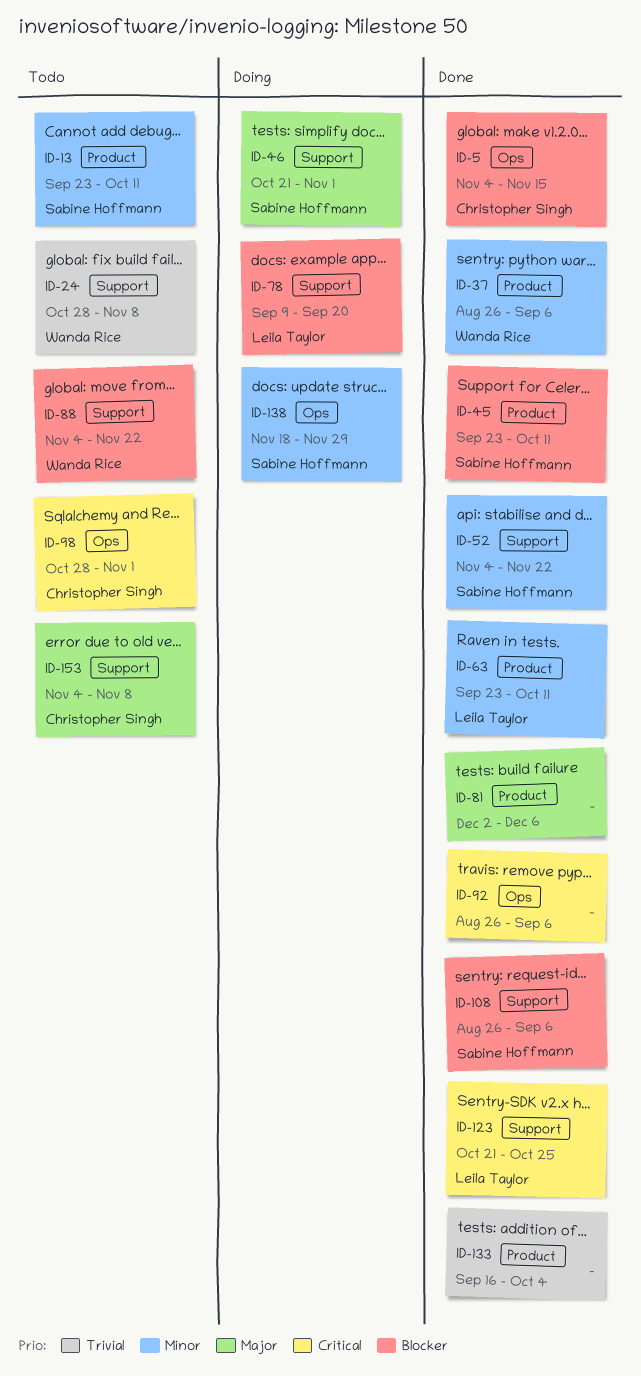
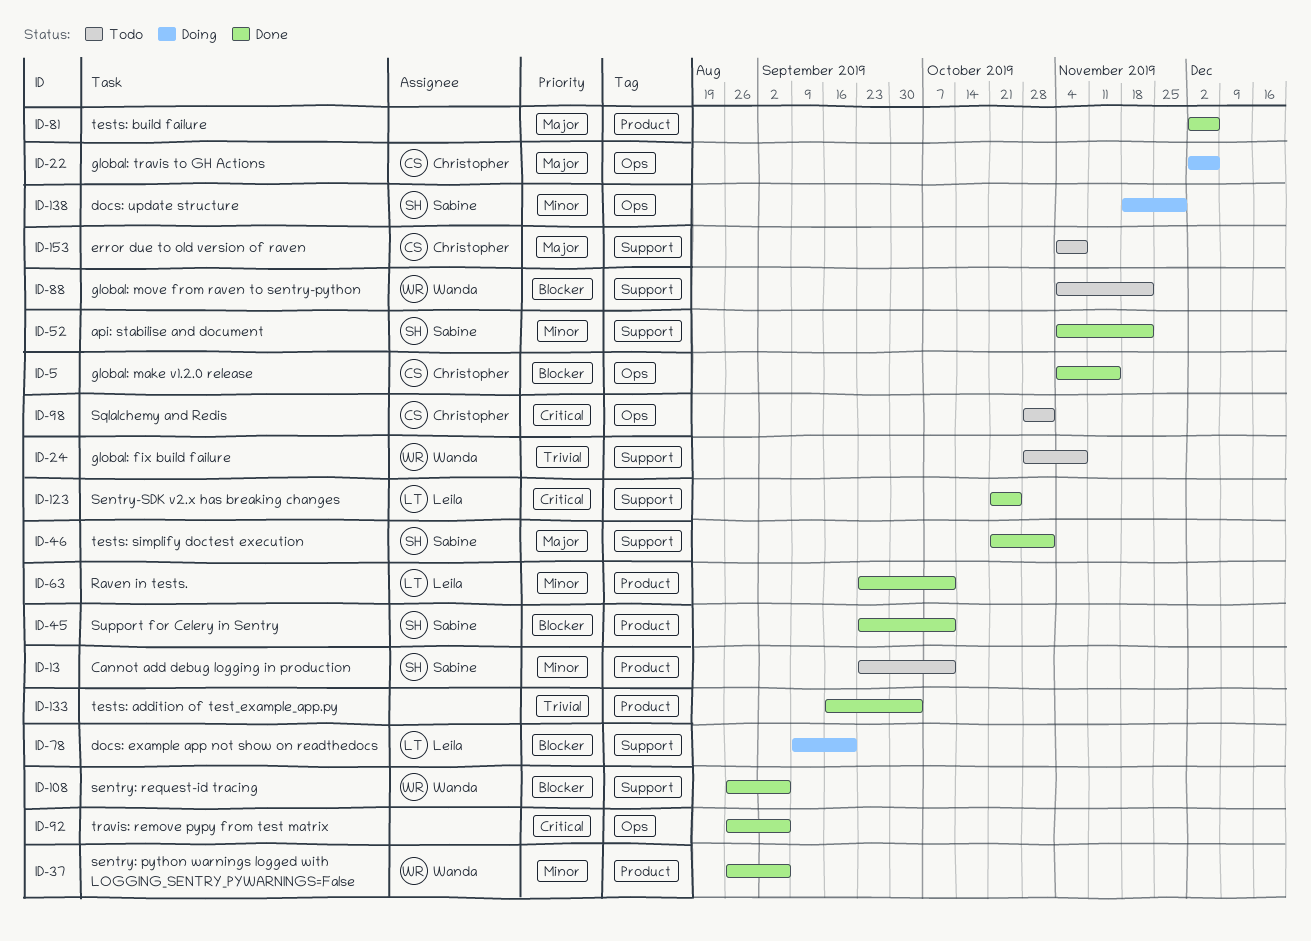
ID-22: none -> present
ID-46, status: Doing -> Done
ID-108, owner: Sabine Hoffmann -> Wanda Rice

